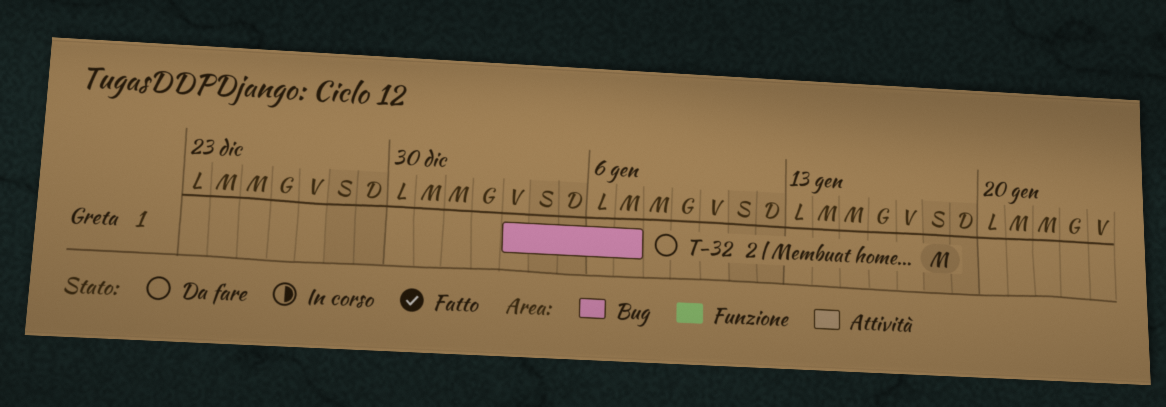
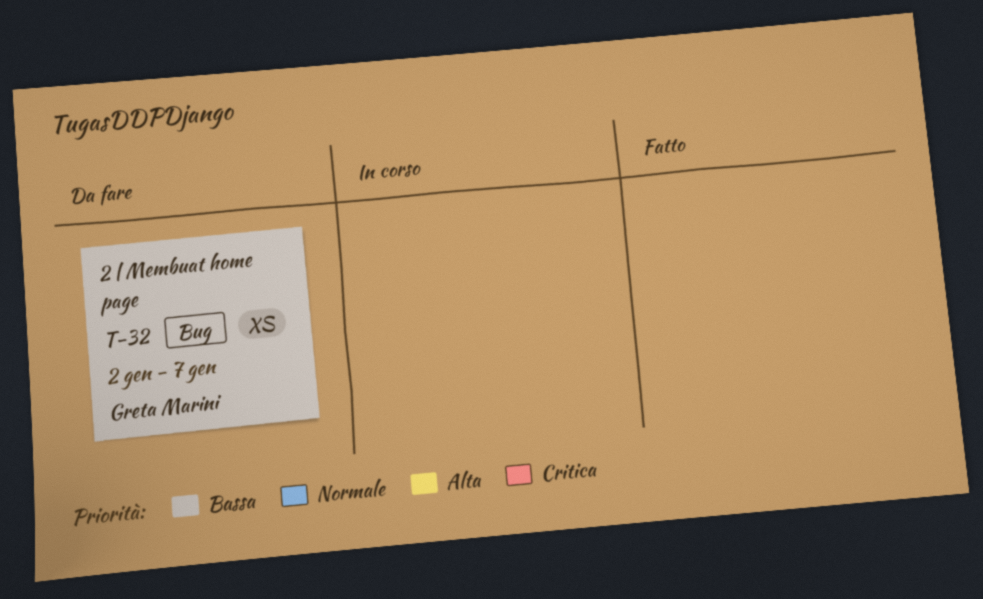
T-32, estimate: M -> XS
T-32, start: Jan 3 -> Jan 2

